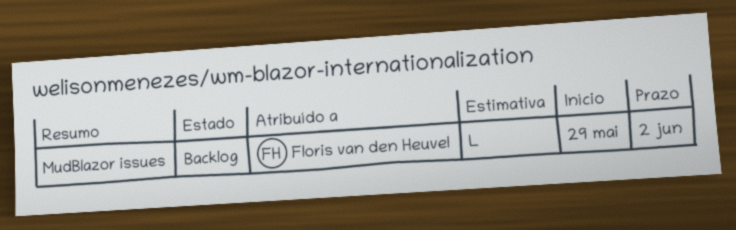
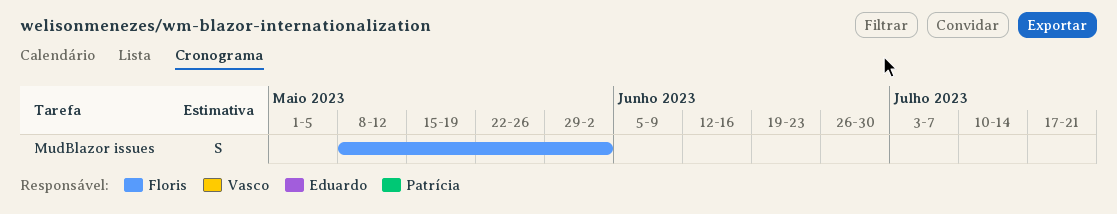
MudBlazor issues, estimate: L -> S
MudBlazor issues, start: May 29 -> May 8

